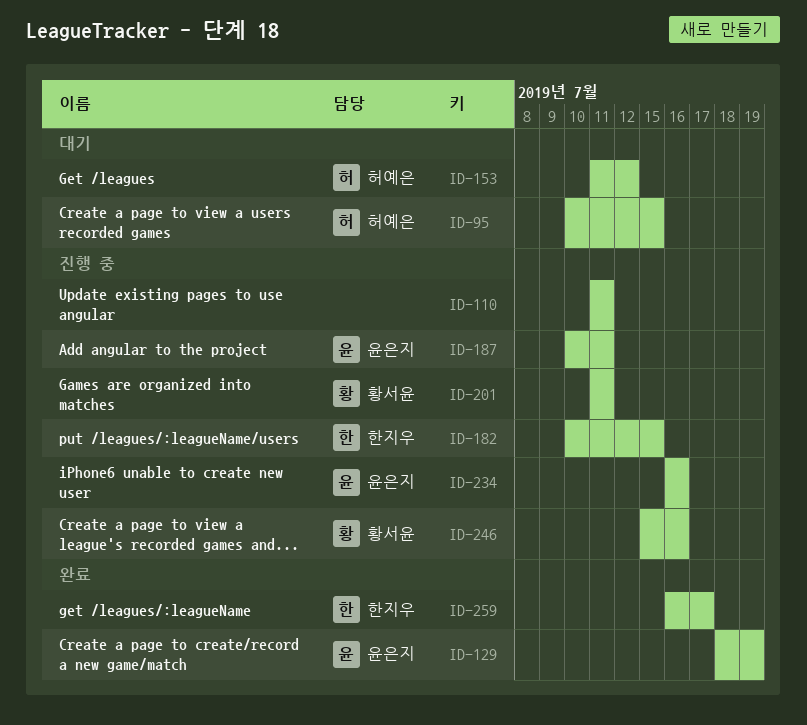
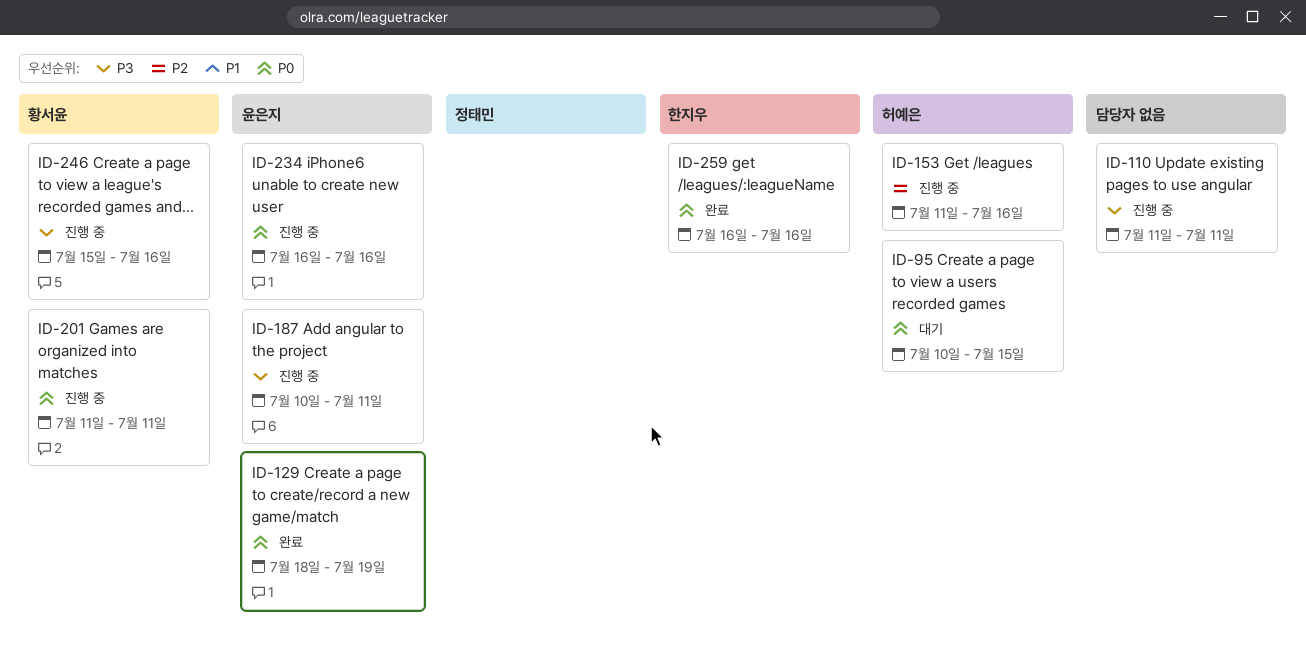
ID-153, status: 대기 -> 진행 중
ID-153, due: Jul 12 -> Jul 16
ID-182: present -> none
ID-259, due: Jul 17 -> Jul 16

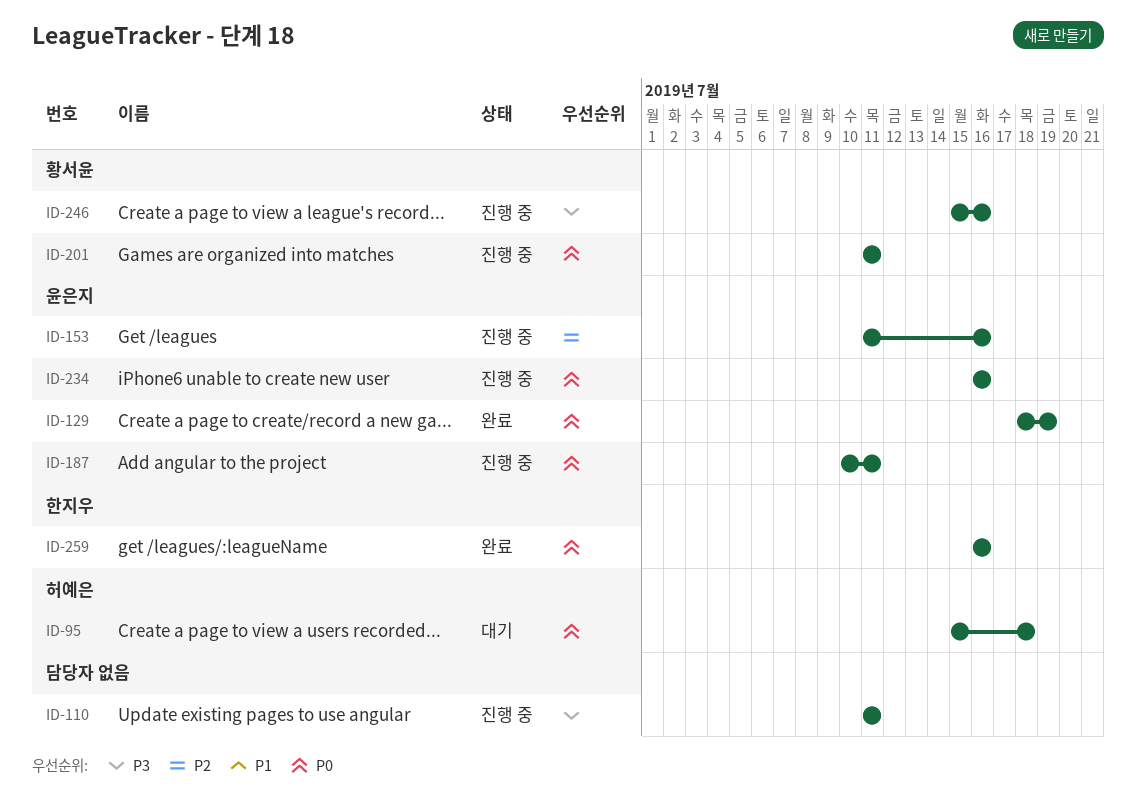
ID-95, start: Jul 10 -> Jul 15
ID-95, due: Jul 15 -> Jul 18
ID-153, owner: 허예은 -> 윤은지
ID-187, priority: P3 -> P0

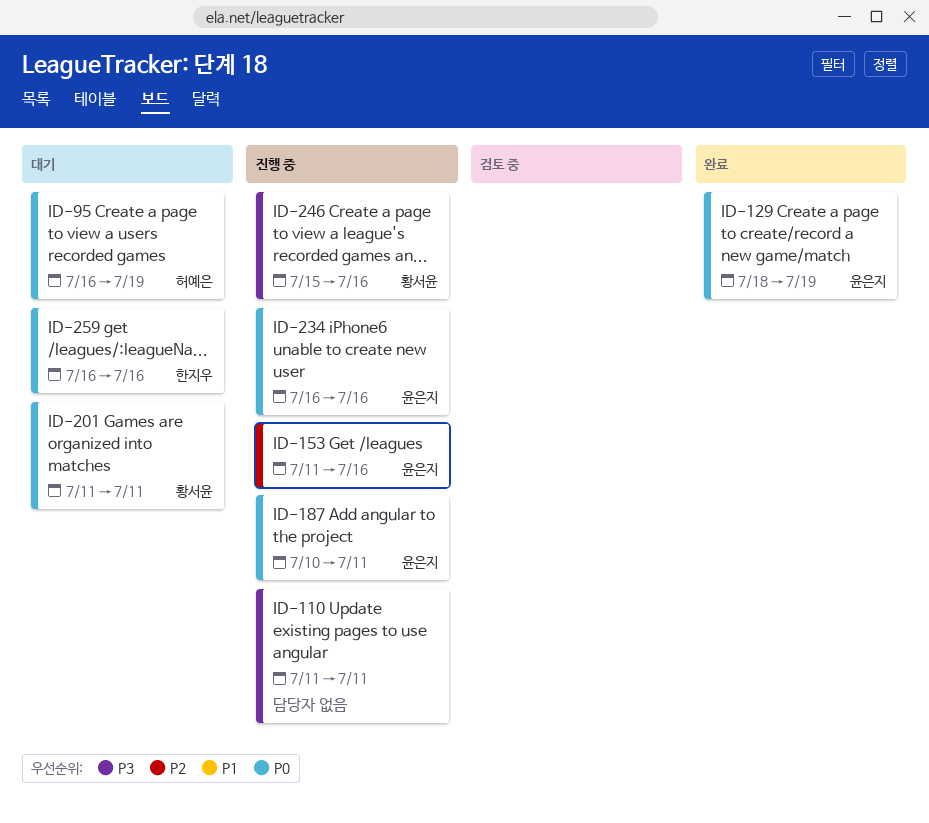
ID-95, start: Jul 15 -> Jul 16
ID-95, due: Jul 18 -> Jul 19
ID-201, status: 진행 중 -> 대기
ID-259, status: 완료 -> 대기

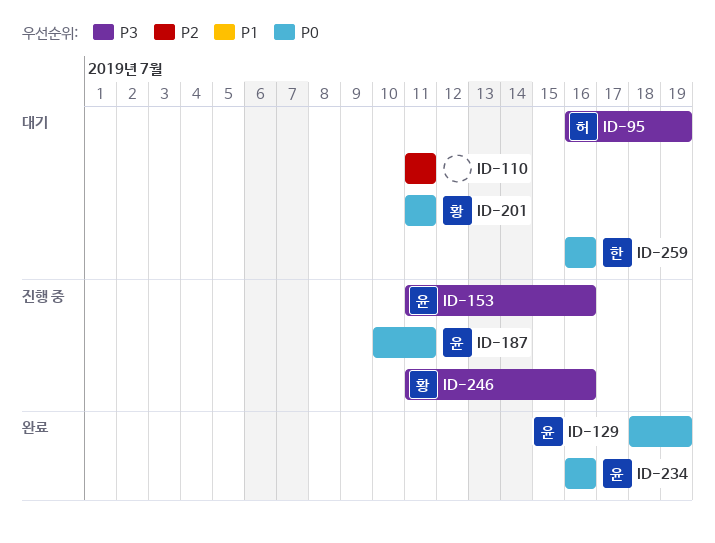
ID-95, priority: P0 -> P3
ID-110, status: 진행 중 -> 대기
ID-110, priority: P3 -> P2
ID-153, priority: P2 -> P3
ID-234, status: 진행 중 -> 완료
ID-246, start: Jul 15 -> Jul 11

